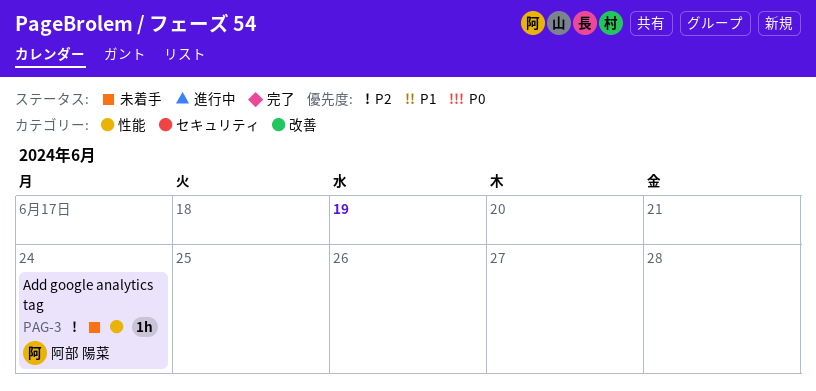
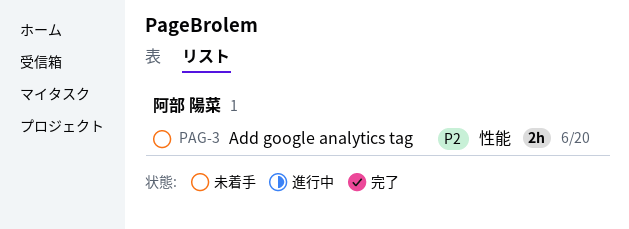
PAG-3, estimate: 1h -> 2h
PAG-3, due: Jun 24 -> Jun 20

